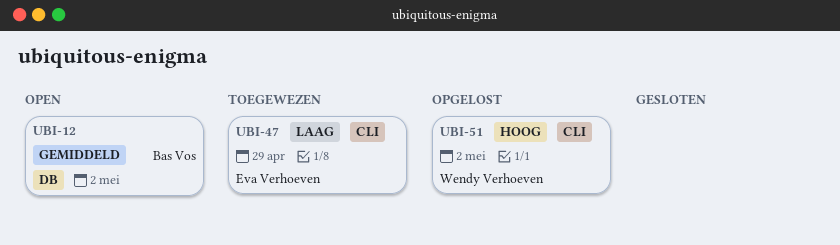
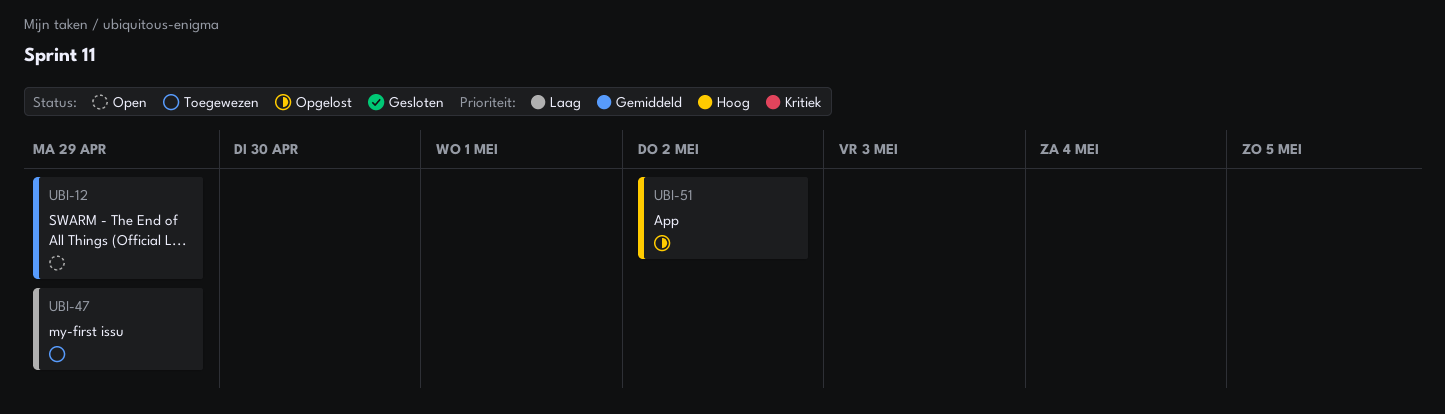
UBI-12, due: May 2 -> Apr 29

